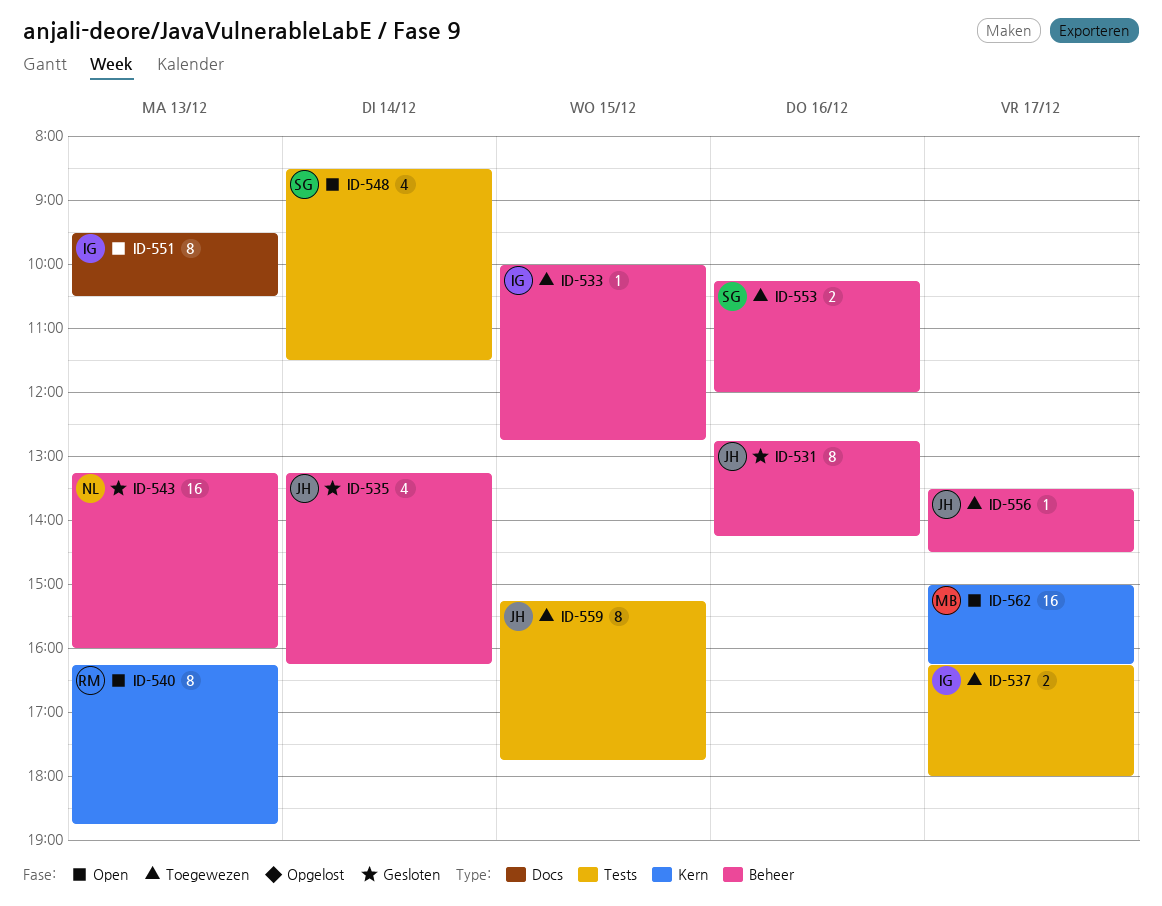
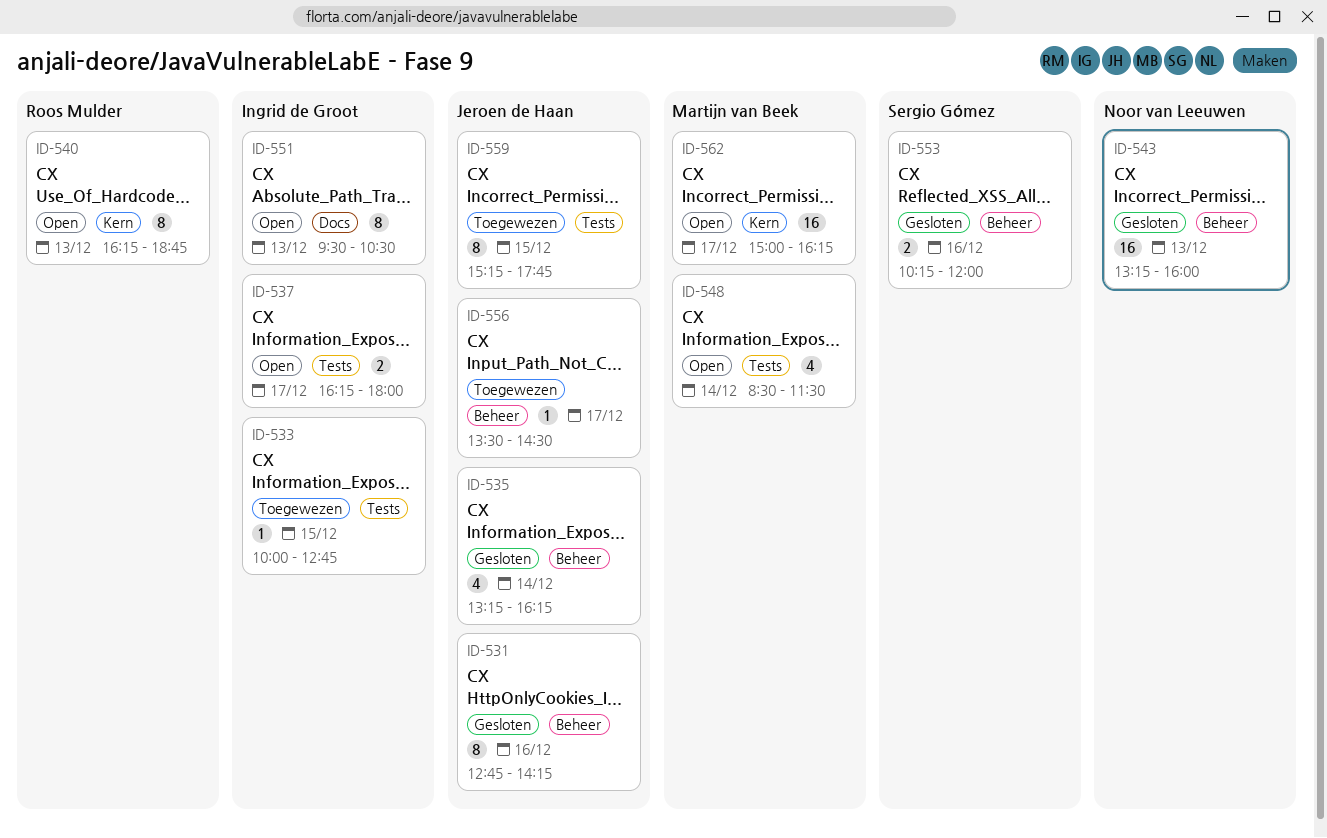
ID-533, label: Beheer -> Tests
ID-537, status: Toegewezen -> Open
ID-548, owner: Sergio Gómez -> Martijn van Beek
ID-553, status: Toegewezen -> Gesloten

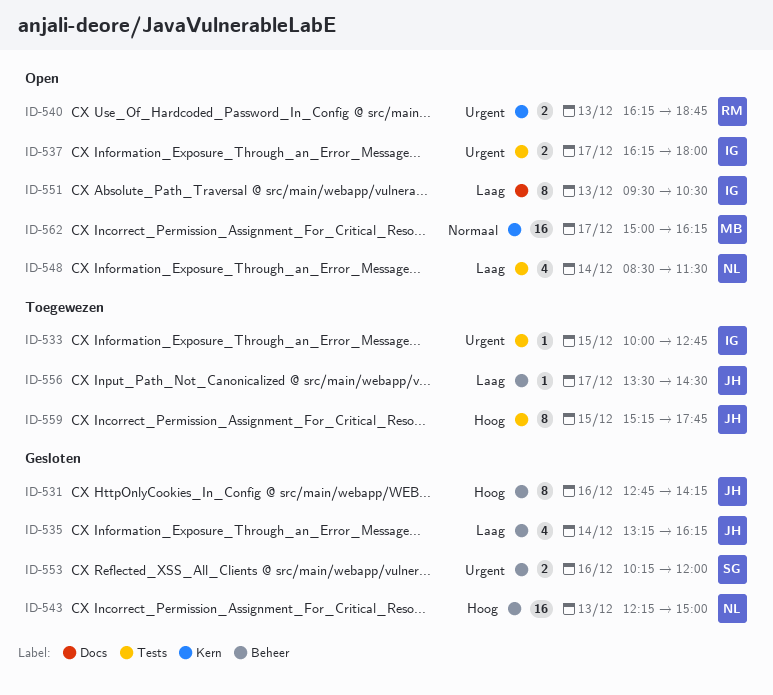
ID-540, estimate: 8 -> 2
ID-543, begins: 13:15 -> 12:15
ID-543, ends: 16:00 -> 15:00
ID-548, owner: Martijn van Beek -> Noor van Leeuwen

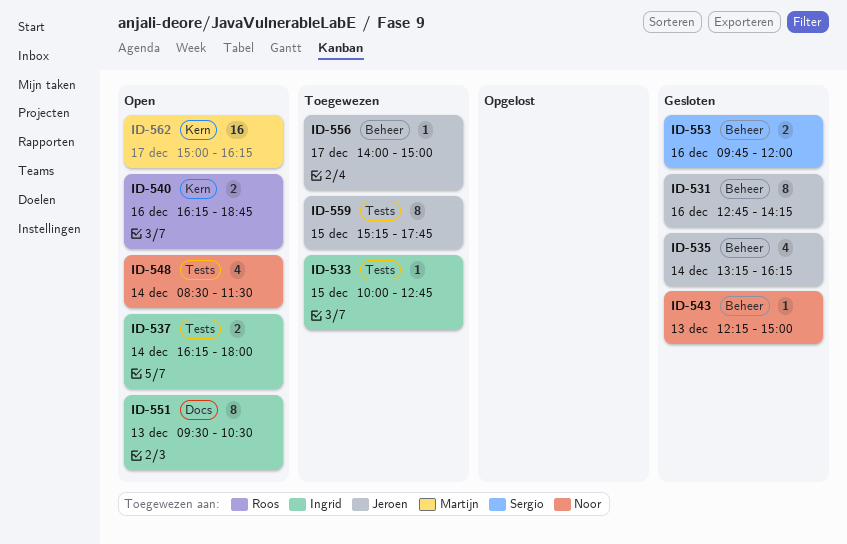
ID-537, day: Dec 17 -> Dec 14
ID-540, day: Dec 13 -> Dec 16
ID-543, estimate: 16 -> 1
ID-553, begins: 10:15 -> 09:45
ID-556, begins: 13:30 -> 14:00
ID-556, ends: 14:30 -> 15:00

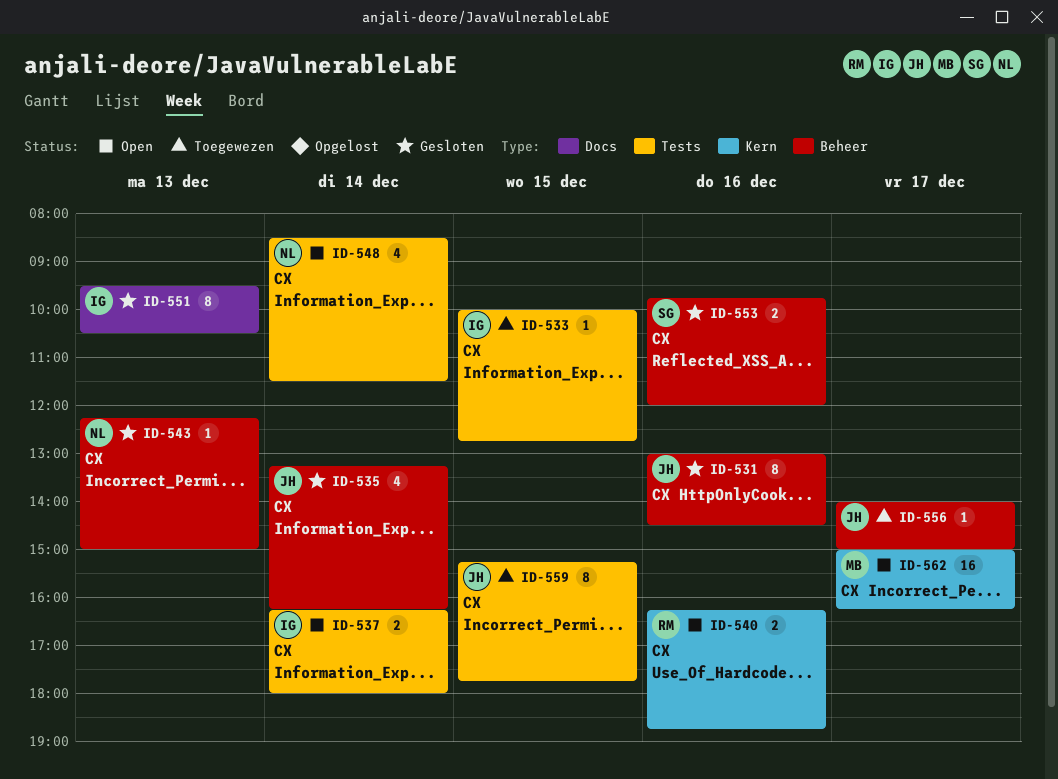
ID-531, begins: 12:45 -> 13:00
ID-531, ends: 14:15 -> 14:30
ID-551, status: Open -> Gesloten

